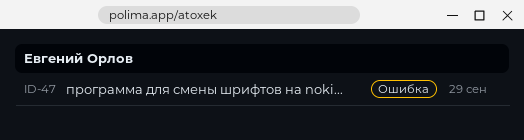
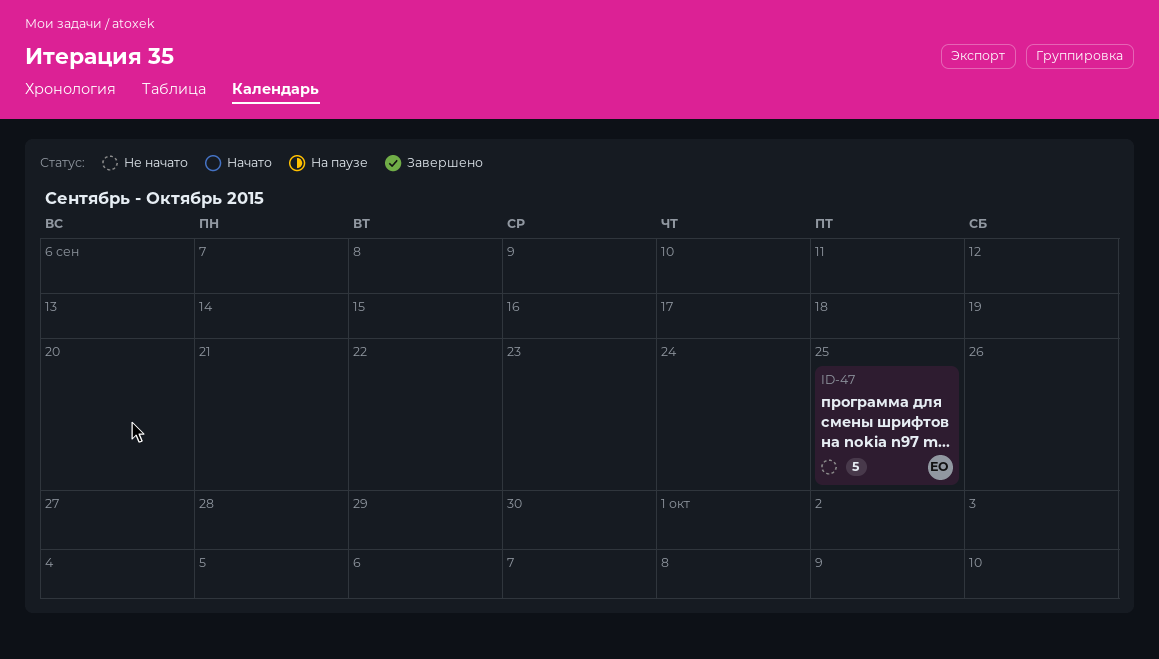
ID-47, due: Sep 29 -> Sep 25

